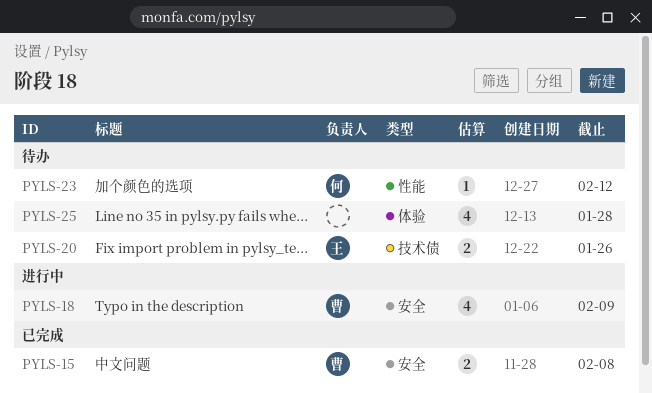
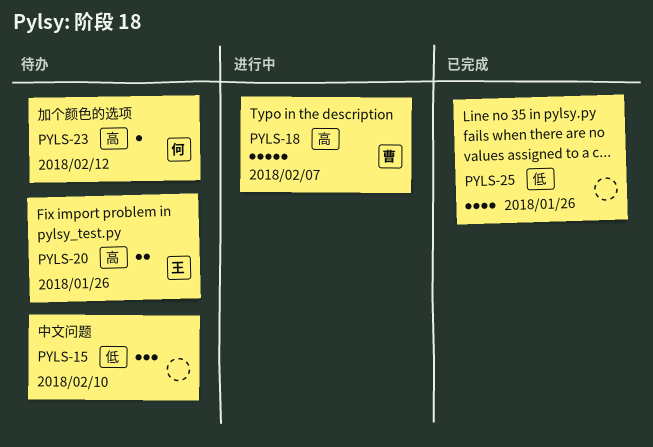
PYLS-15, status: 已完成 -> 待办
PYLS-15, owner: 曹 -> none
PYLS-15, estimate: 2 -> 3
PYLS-15, due: Feb 8 -> Feb 10
PYLS-18, estimate: 4 -> 5
PYLS-18, due: Feb 9 -> Feb 7
PYLS-25, status: 待办 -> 已完成
PYLS-25, due: Jan 28 -> Jan 26

